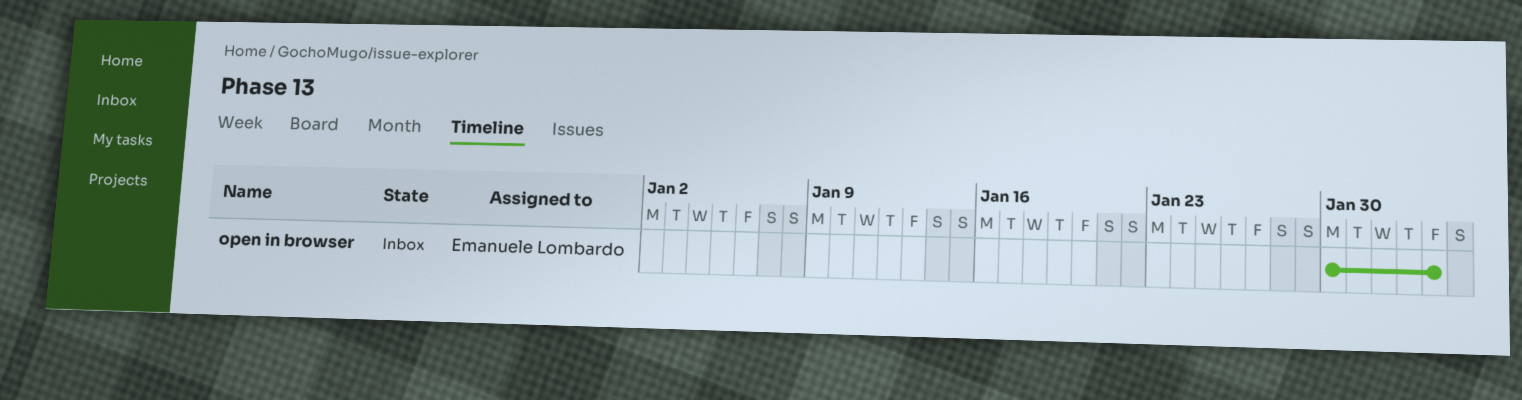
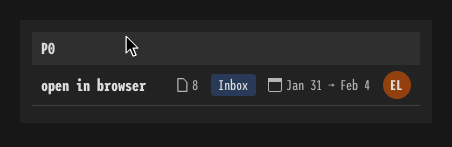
open in browser, start: Jan 30 -> Jan 31
open in browser, due: Feb 3 -> Feb 4

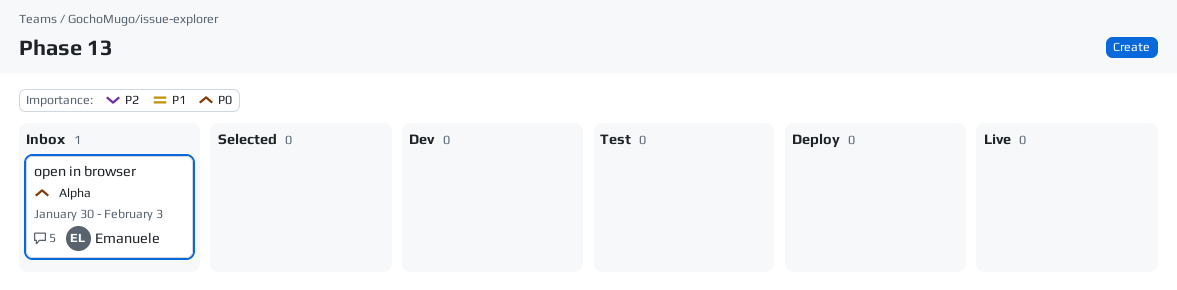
open in browser, start: Jan 31 -> Jan 30
open in browser, due: Feb 4 -> Feb 3

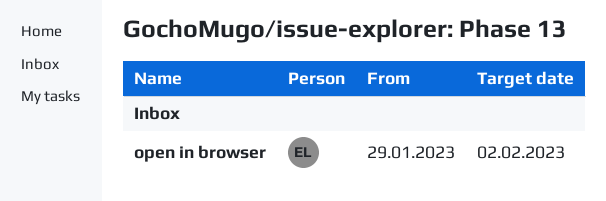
open in browser, start: Jan 30 -> Jan 29
open in browser, due: Feb 3 -> Feb 2

